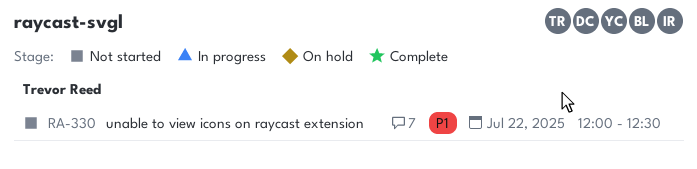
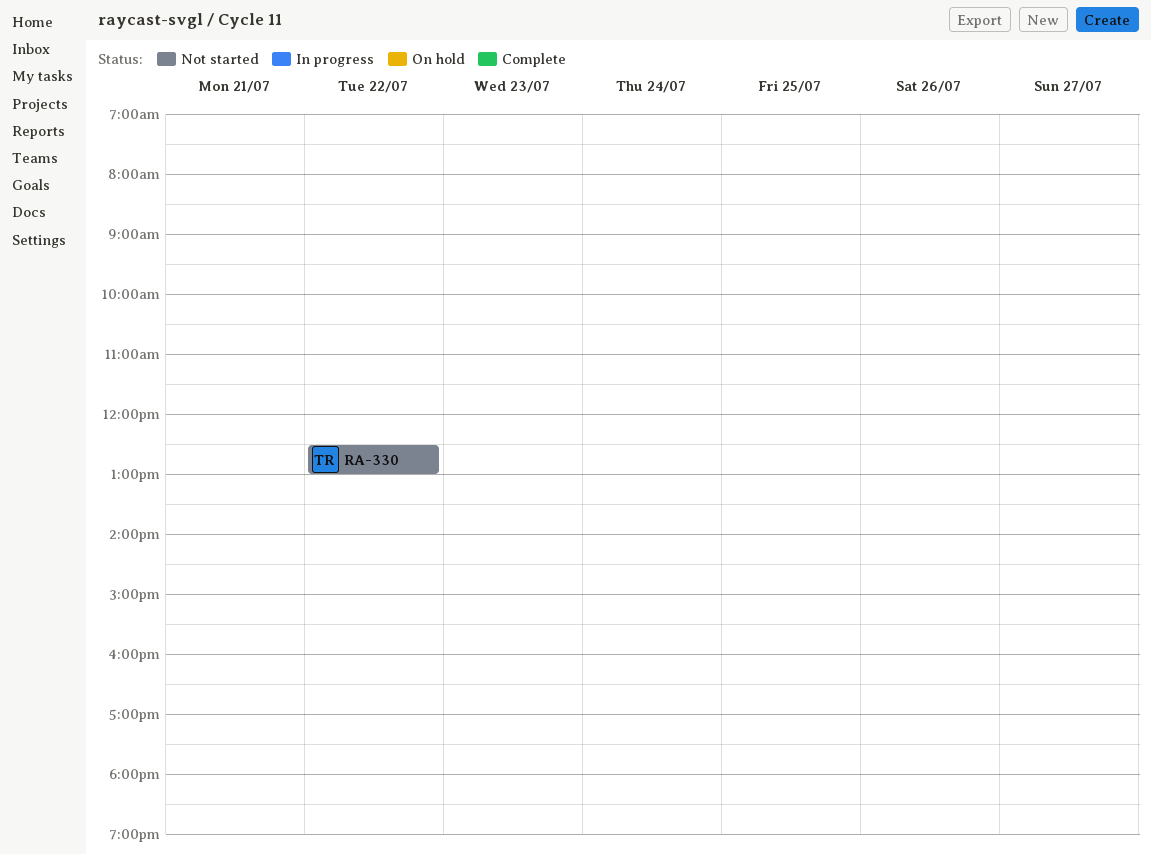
RA-330, begins: 12:00 -> 12:30
RA-330, ends: 12:30 -> 13:00

